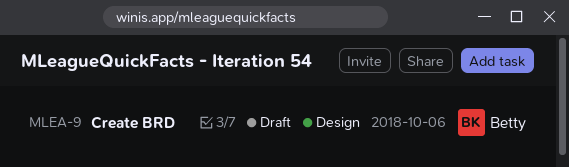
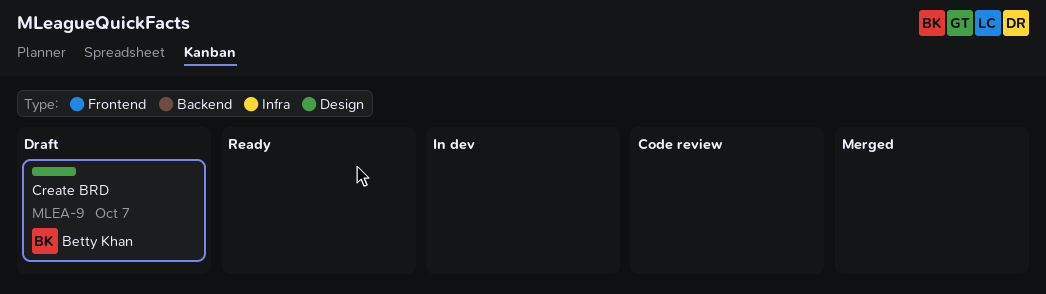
MLEA-9, due: Oct 6 -> Oct 7

